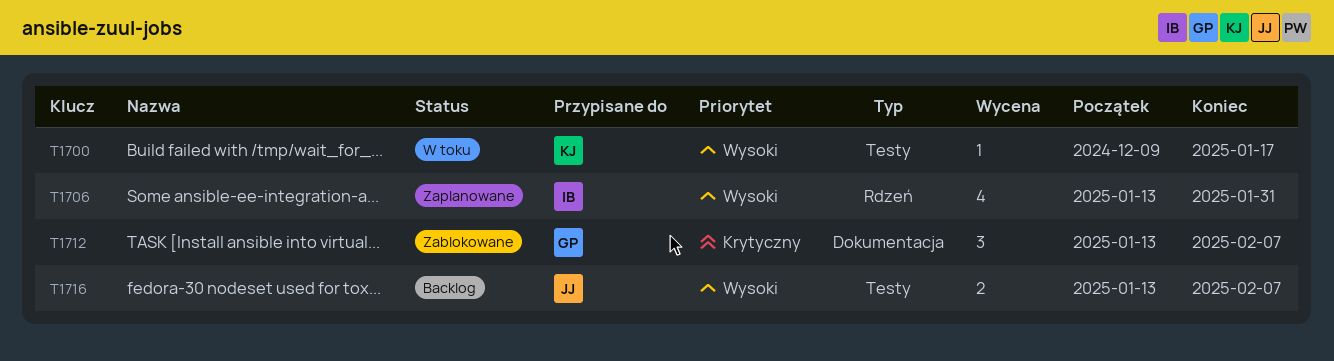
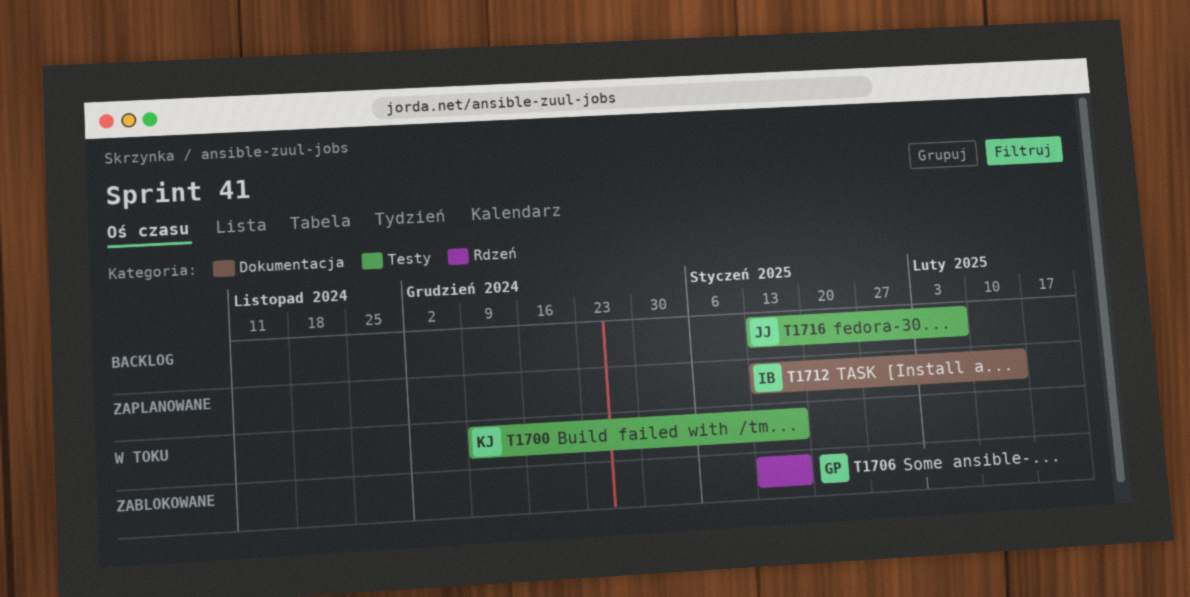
T1706, status: Zaplanowane -> Zablokowane
T1706, owner: IB -> GP
T1706, due: Jan 31 -> Jan 17
T1712, status: Zablokowane -> Zaplanowane
T1712, owner: GP -> IB
T1712, due: Feb 7 -> Feb 14

